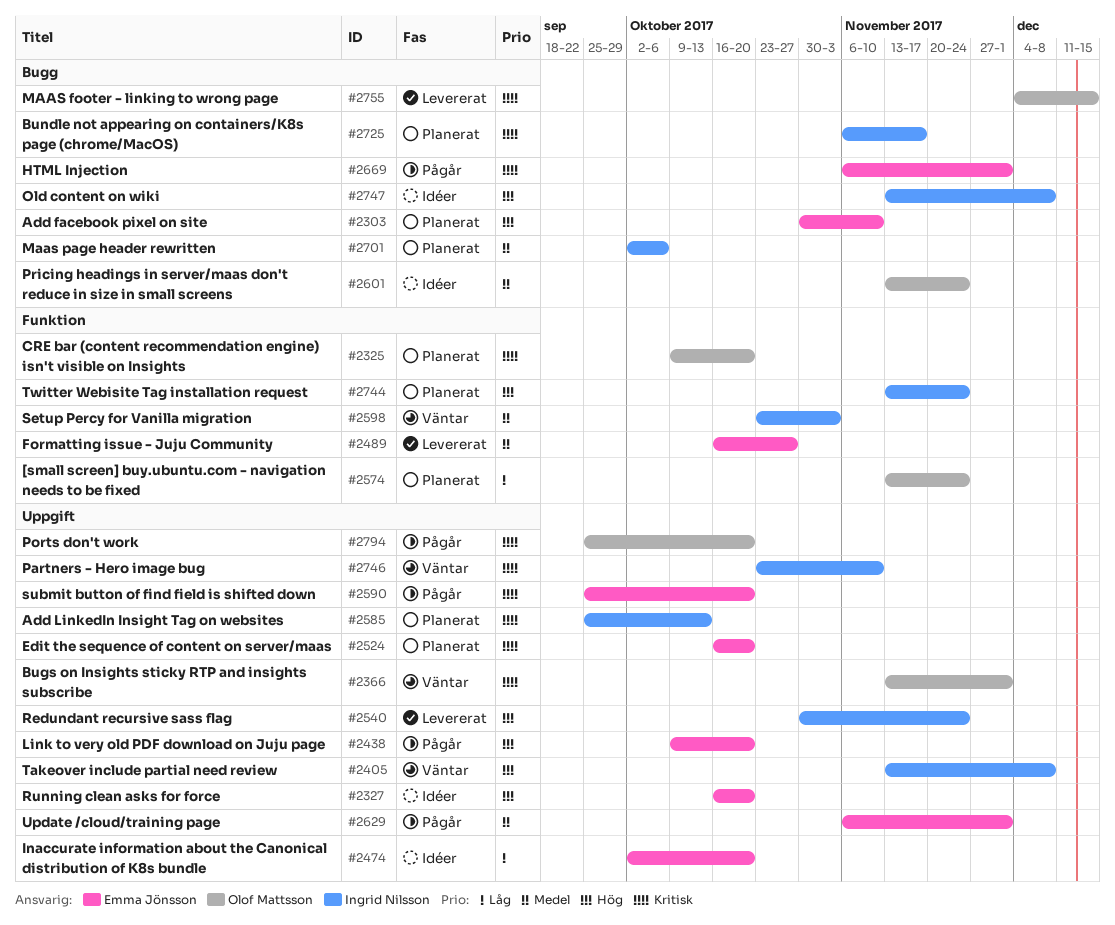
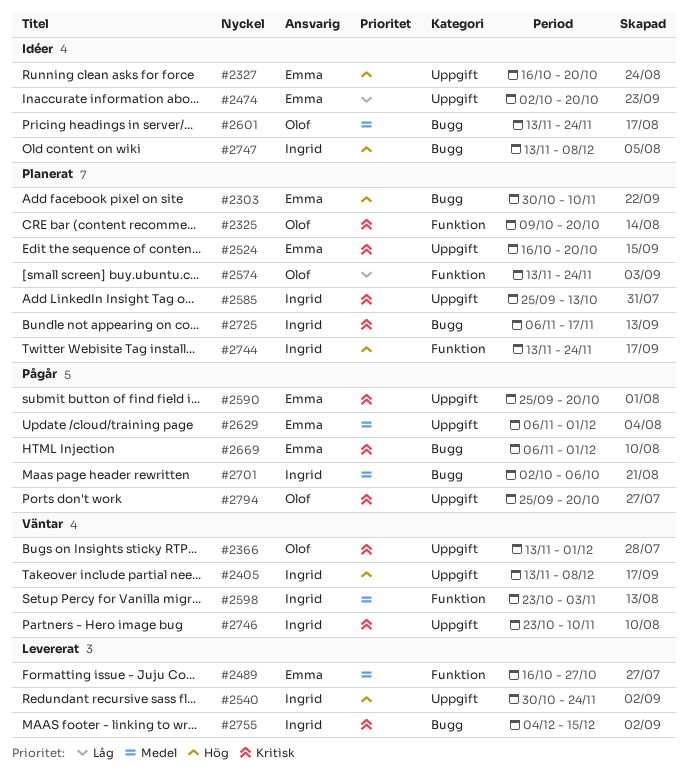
#2438: present -> none
#2701, status: Planerat -> Pågår
#2755, owner: Olof Mattsson -> Ingrid Nilsson

